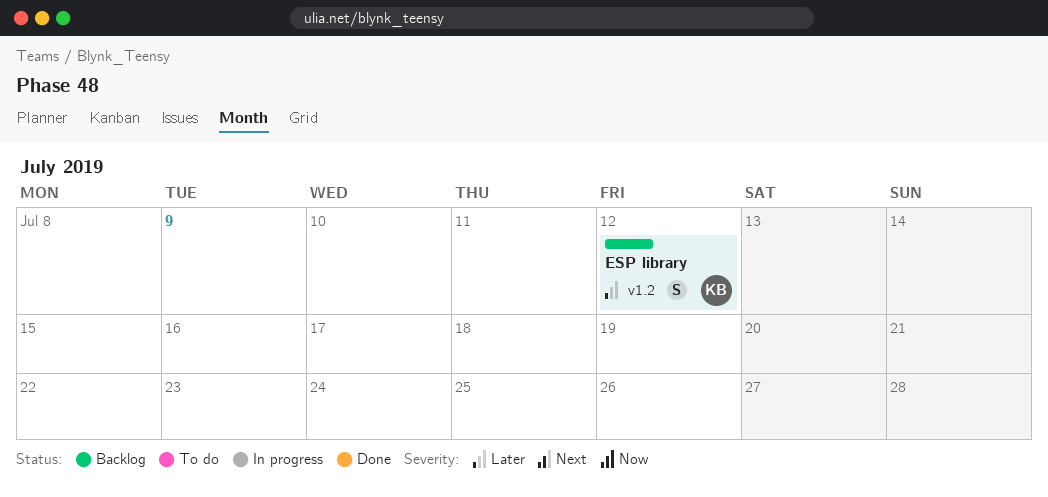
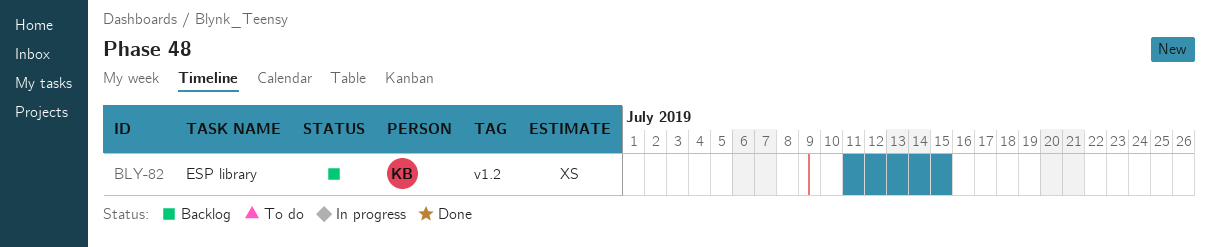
ESP library, estimate: S -> XS
ESP library, due: Jul 12 -> Jul 15

